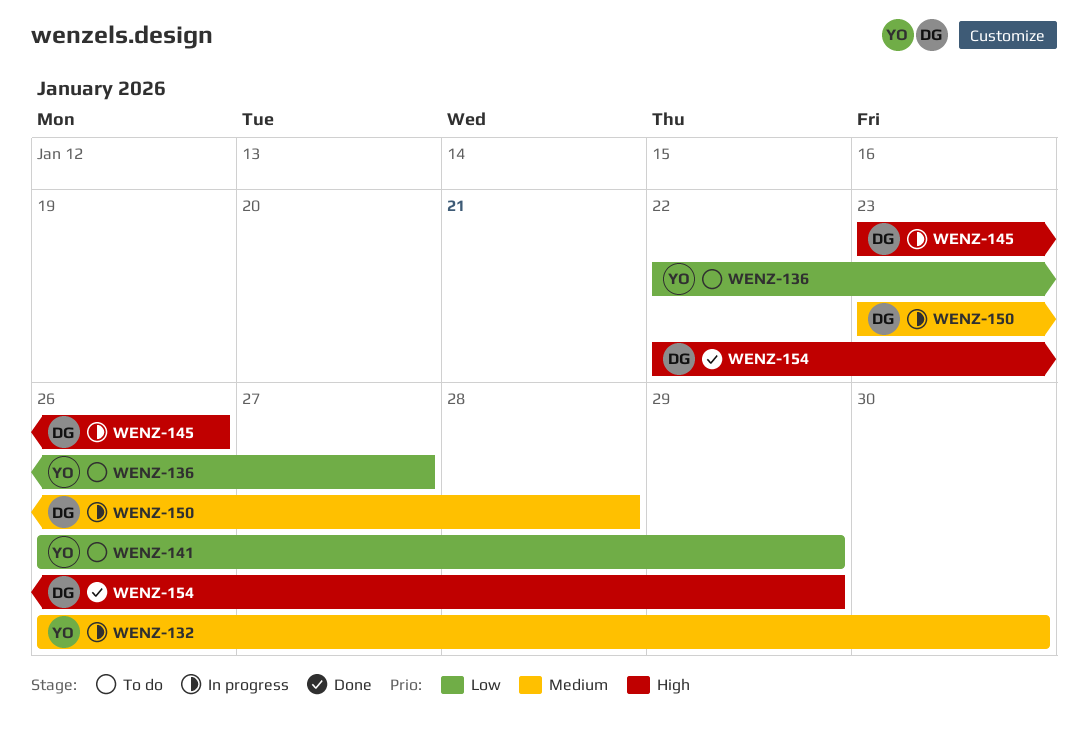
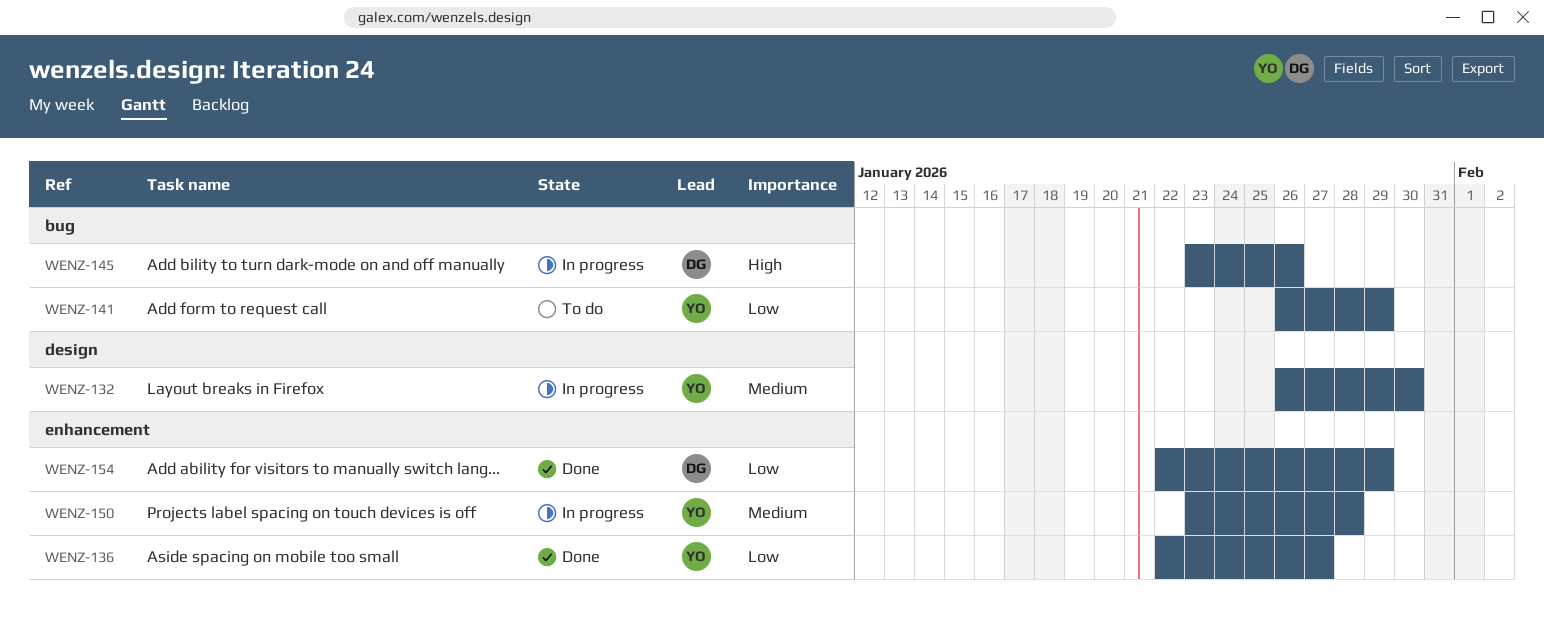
WENZ-136, status: To do -> Done
WENZ-150, owner: DG -> YO
WENZ-154, priority: High -> Low

